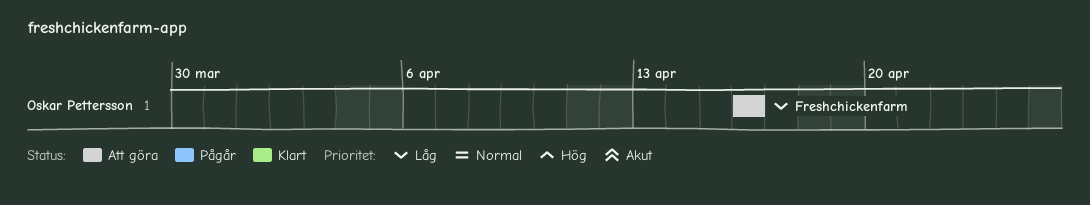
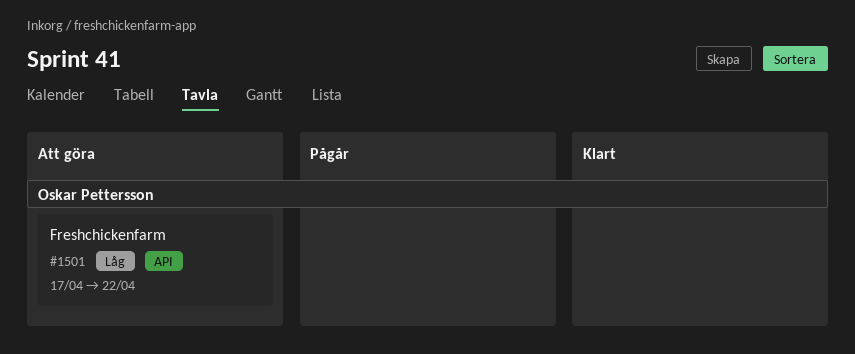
Freshchickenfarm, start: Apr 16 -> Apr 17
Freshchickenfarm, due: Apr 16 -> Apr 22

